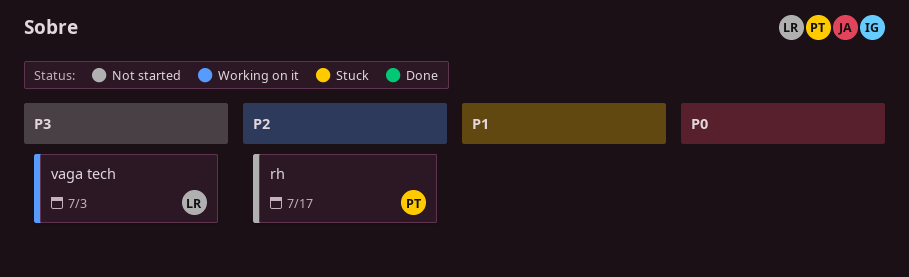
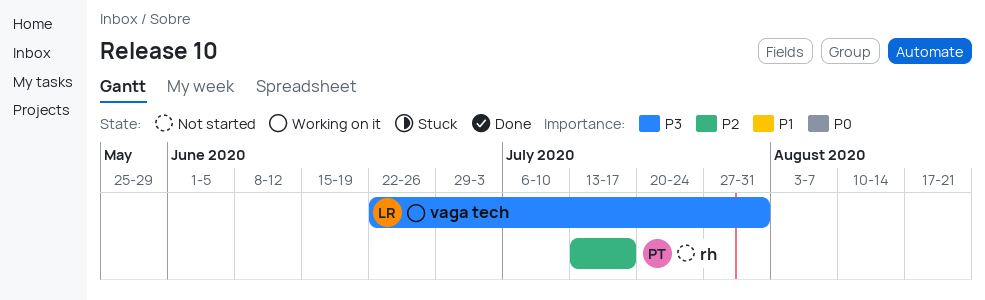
vaga tech, due: Jul 3 -> Jul 31

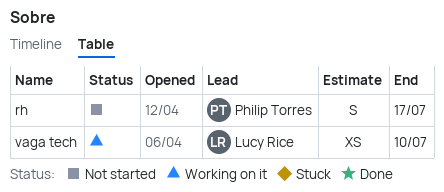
vaga tech, due: Jul 31 -> Jul 10

